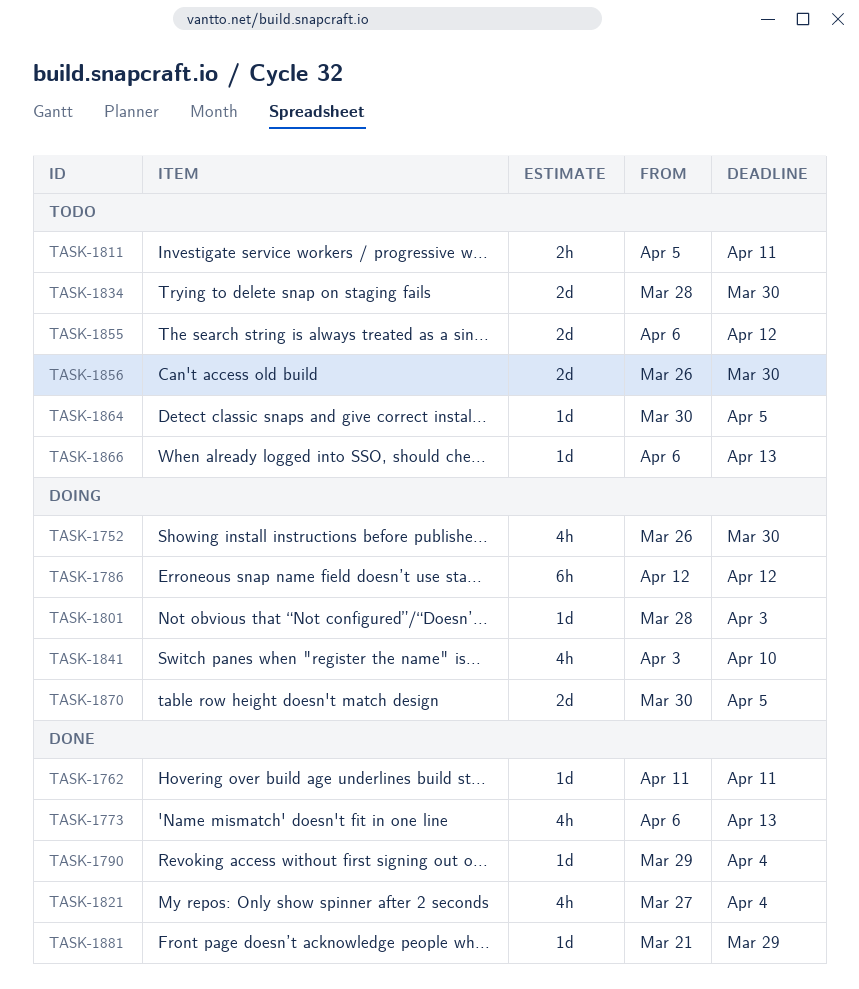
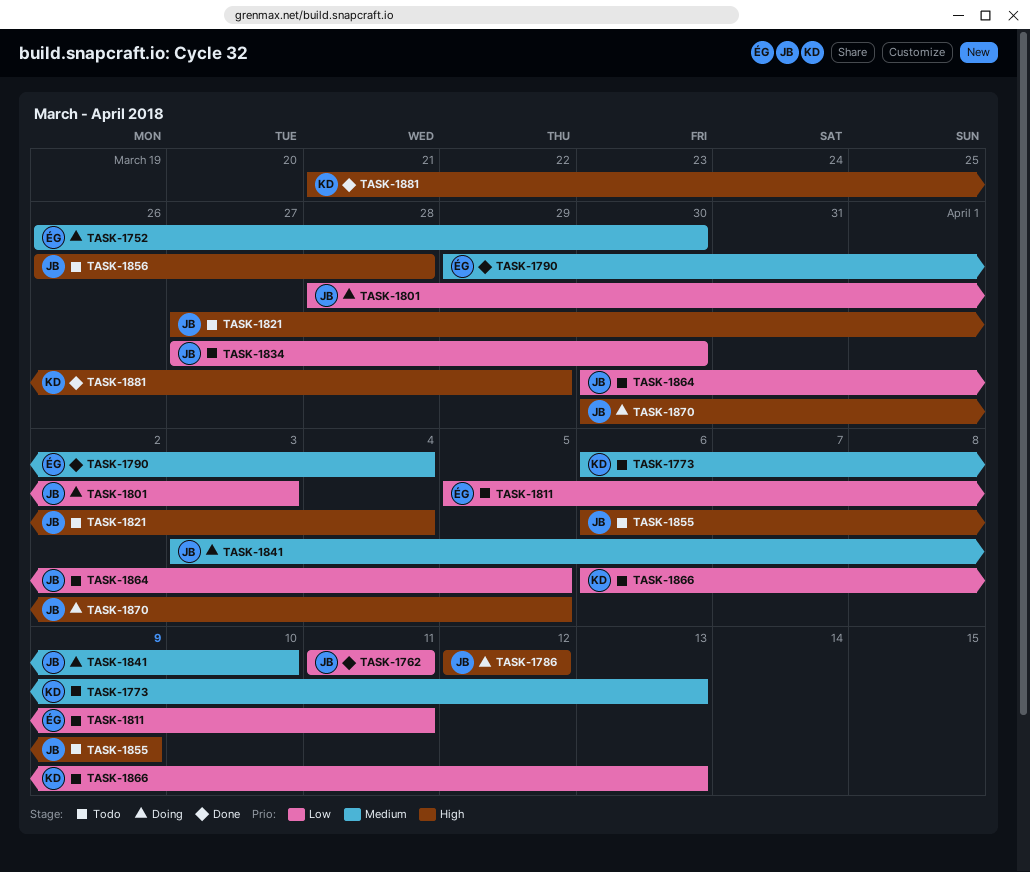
TASK-1773, status: Done -> Todo
TASK-1821, status: Done -> Todo
TASK-1834, start: Mar 28 -> Mar 27
TASK-1855, due: Apr 12 -> Apr 9
TASK-1856, due: Mar 30 -> Mar 28

